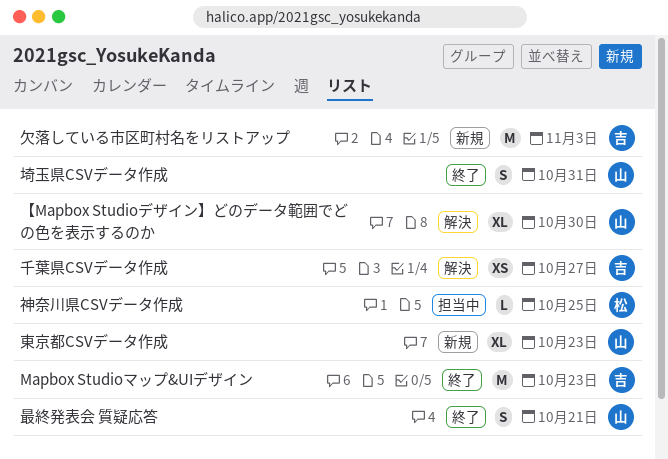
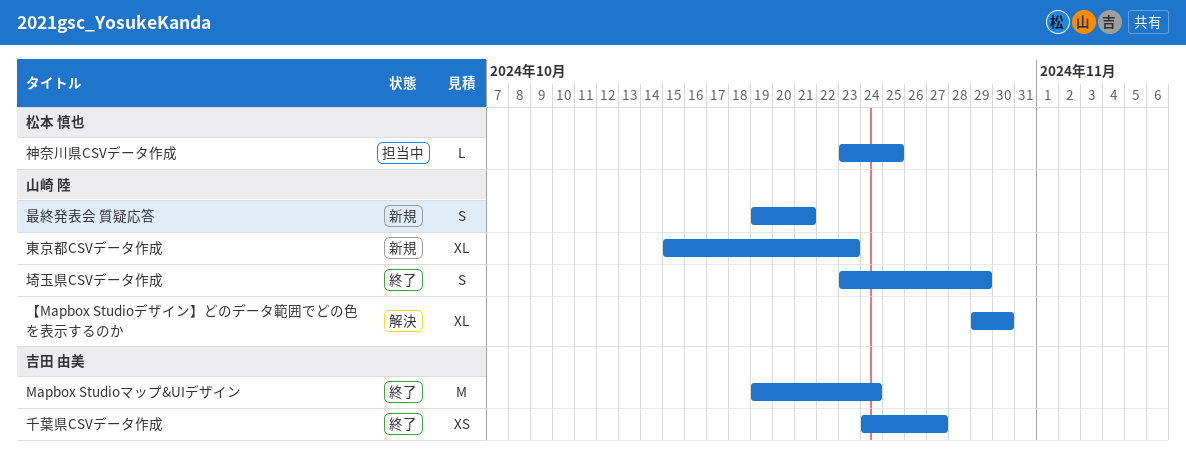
Mapbox Studioマップ&UIデザイン, due: Oct 23 -> Oct 24
千葉県CSVデータ作成, status: 解決 -> 終了
埼玉県CSVデータ作成, due: Oct 31 -> Oct 29
最終発表会 質疑応答, status: 終了 -> 新規
欠落している市区町村名をリストアップ: present -> none

